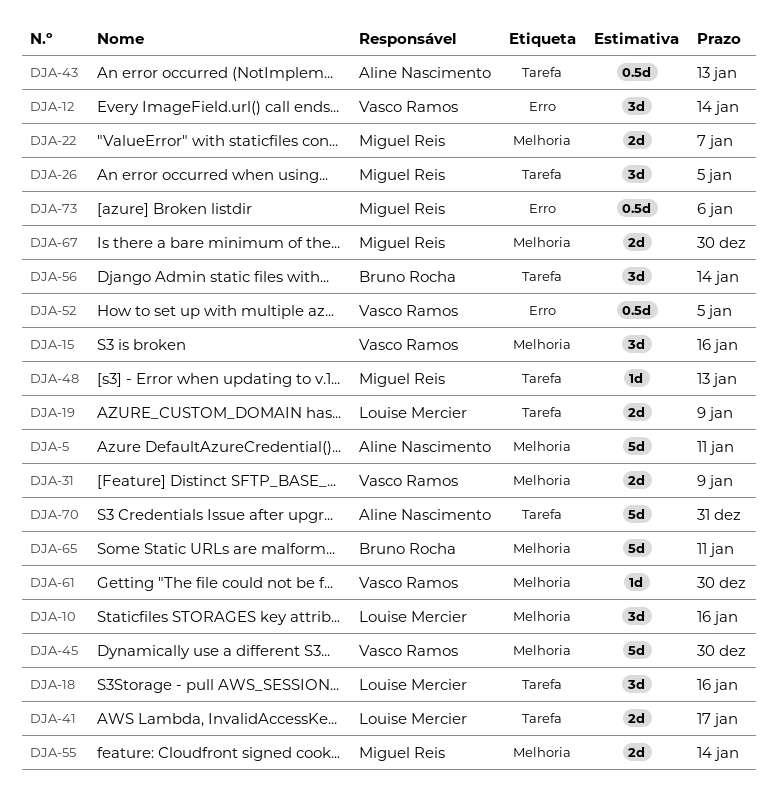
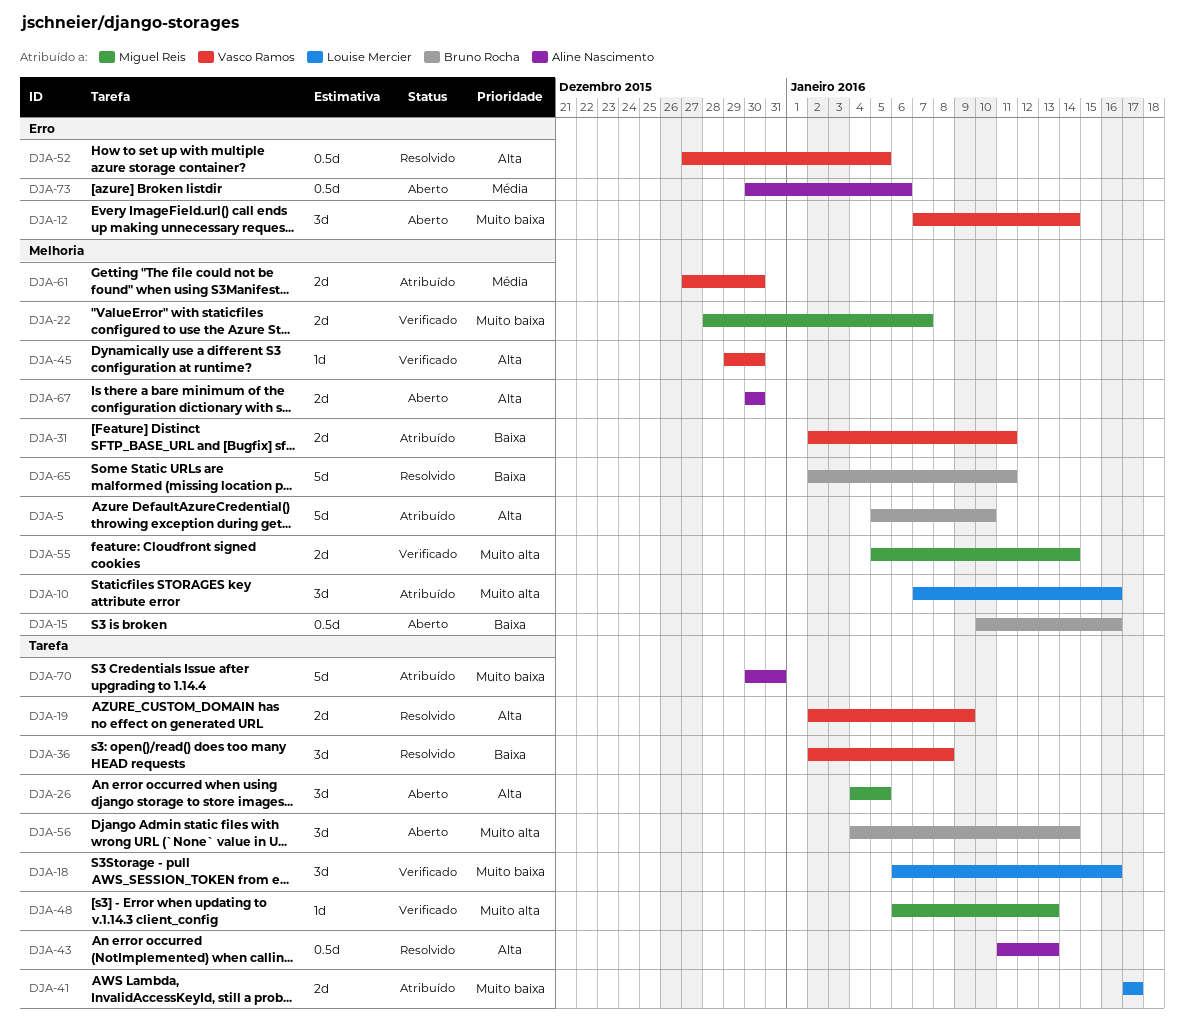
DJA-5, owner: Aline Nascimento -> Bruno Rocha
DJA-5, due: Jan 11 -> Jan 10
DJA-15, owner: Vasco Ramos -> Bruno Rocha
DJA-15, estimate: 3d -> 0.5d
DJA-19, owner: Louise Mercier -> Vasco Ramos
DJA-31, due: Jan 9 -> Jan 11
DJA-36: none -> present
DJA-45, estimate: 5d -> 1d
DJA-61, estimate: 1d -> 2d
DJA-67, owner: Miguel Reis -> Aline Nascimento
DJA-73, owner: Miguel Reis -> Aline Nascimento

